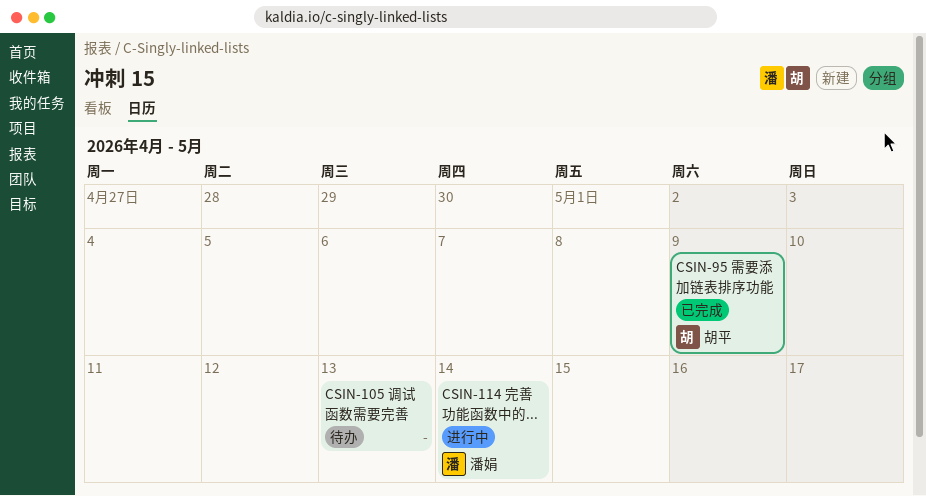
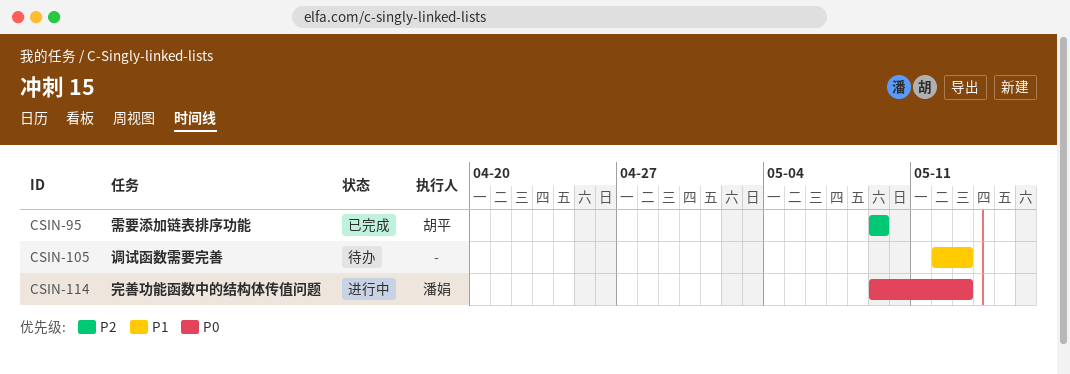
CSIN-114, due: May 14 -> May 13

